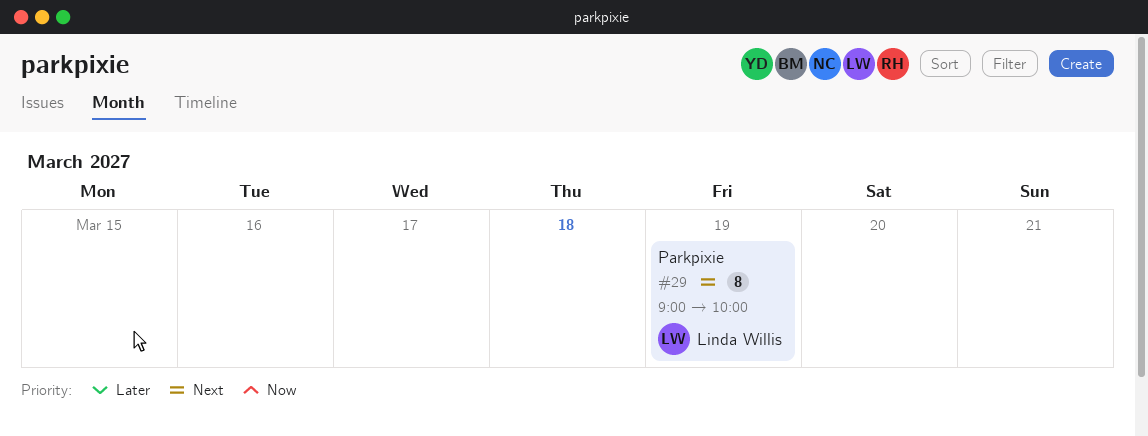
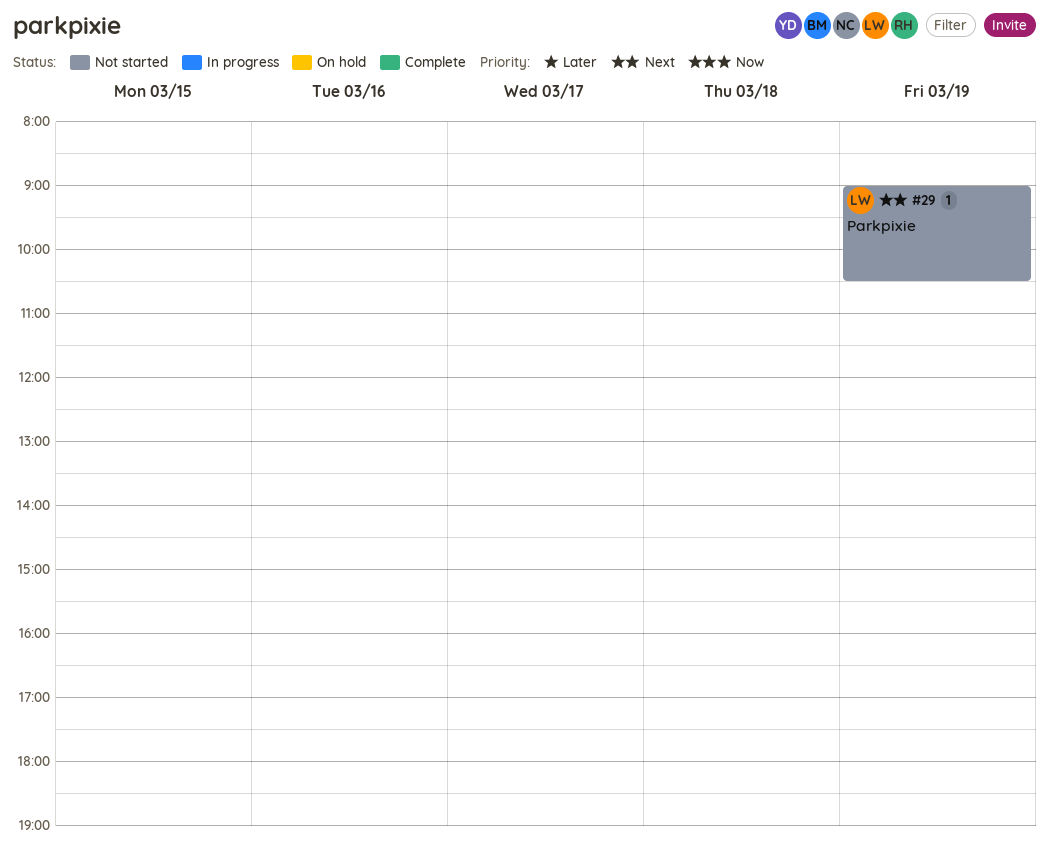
#29, estimate: 8 -> 1
#29, ends: 10:00 -> 10:30

